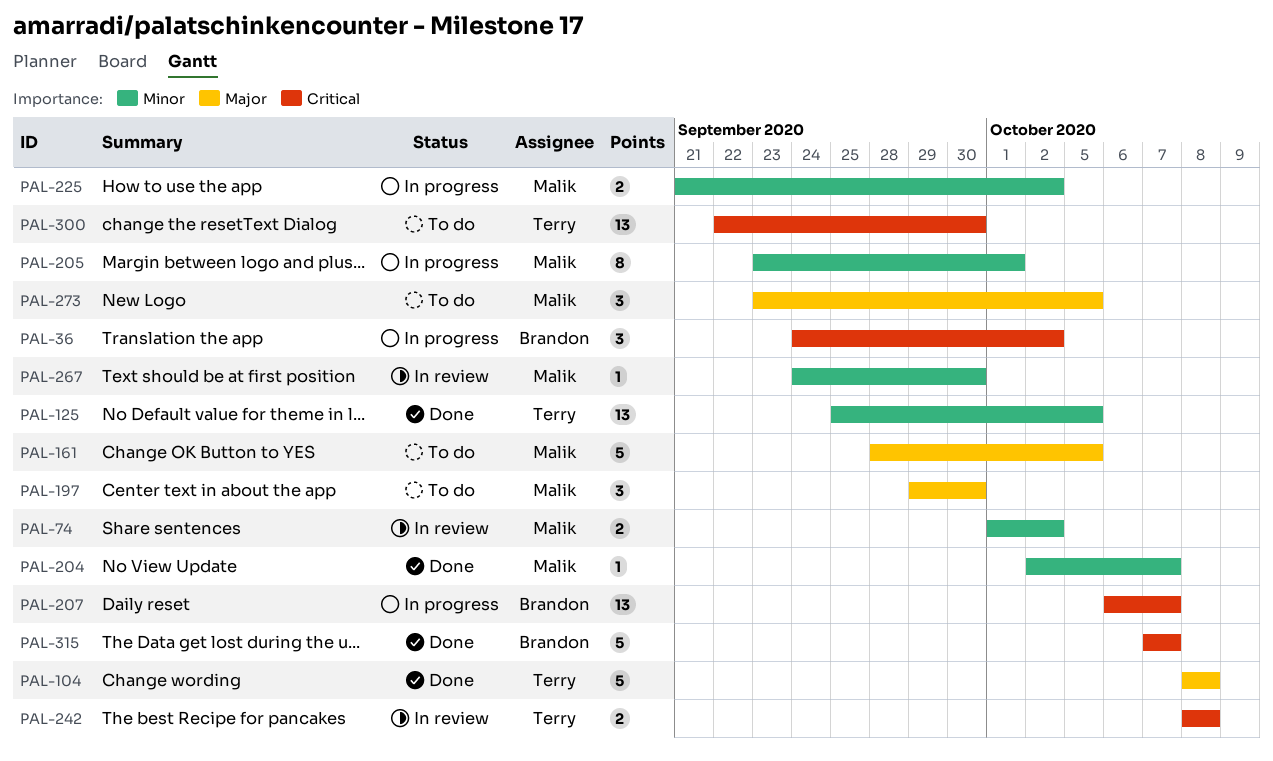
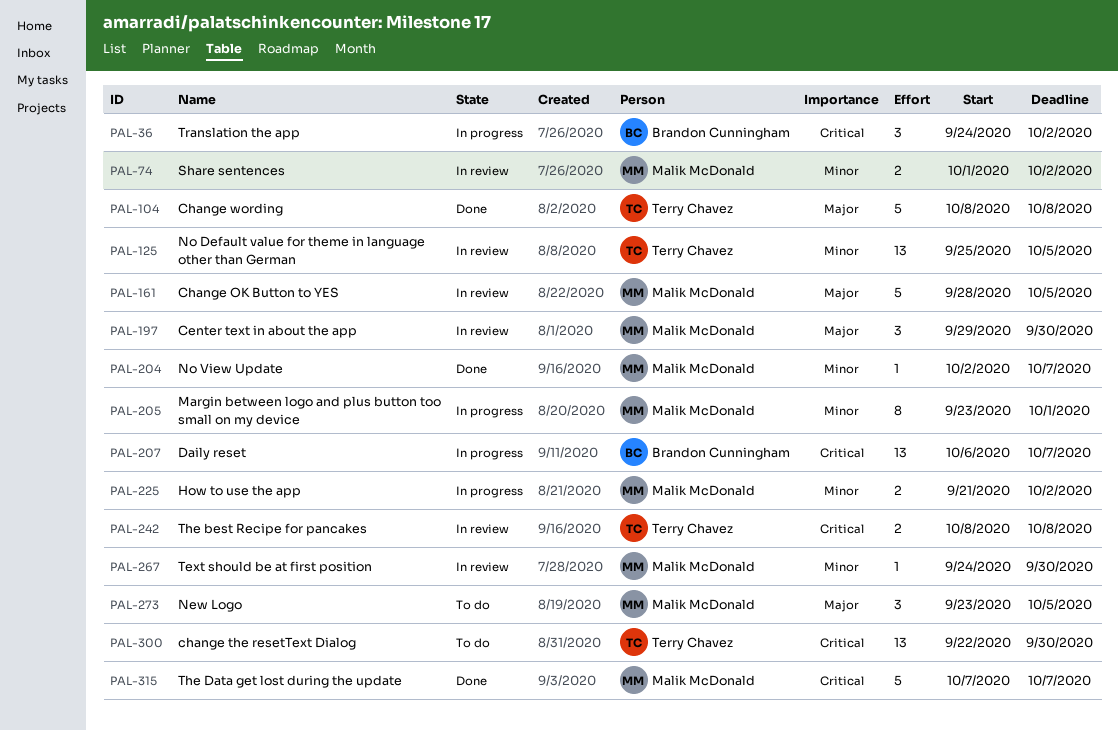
PAL-125, status: Done -> In review
PAL-161, status: To do -> In review
PAL-197, status: To do -> In review
PAL-315, owner: Brandon Cunningham -> Malik McDonald

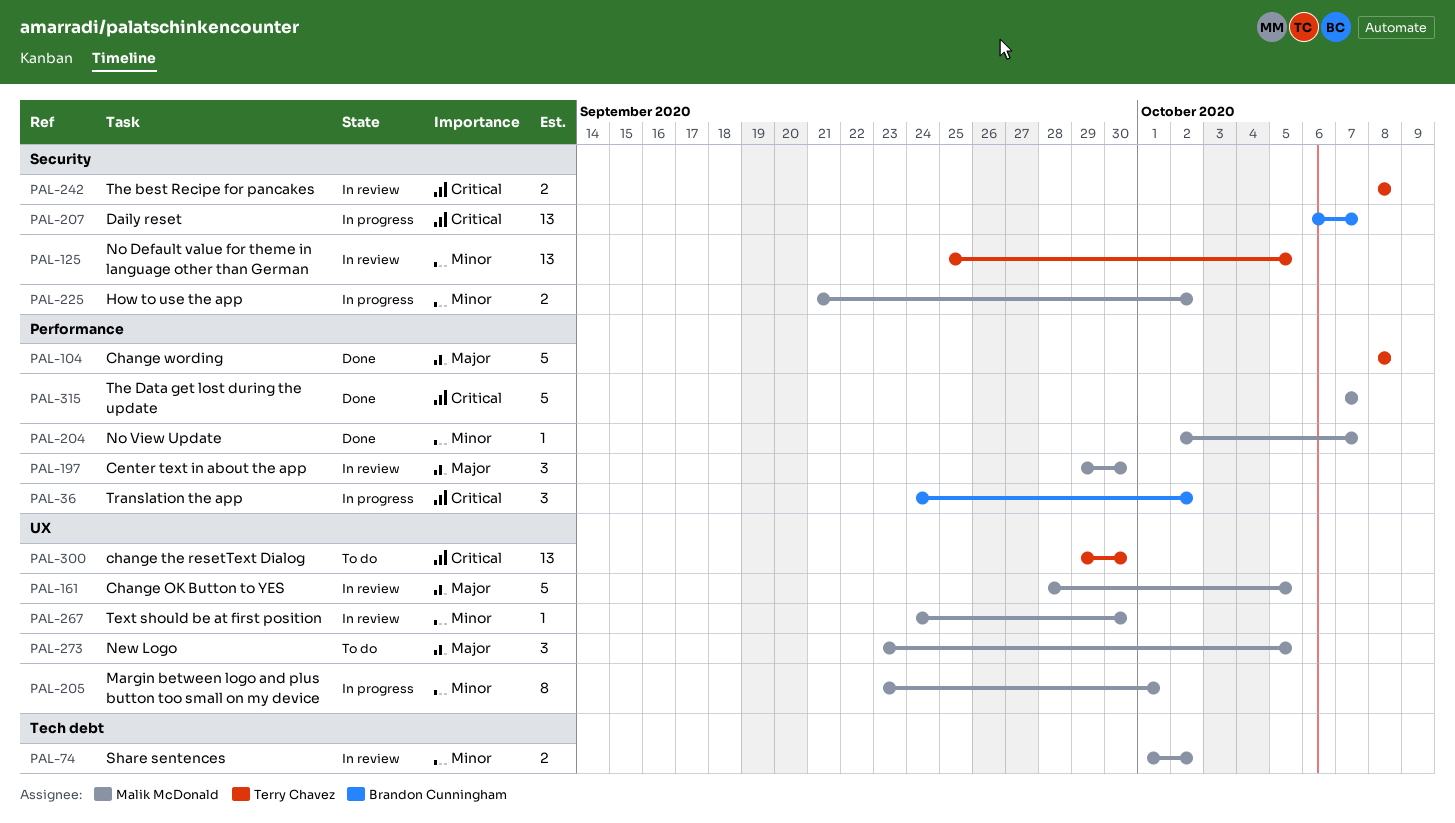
PAL-300, start: Sep 22 -> Sep 29

